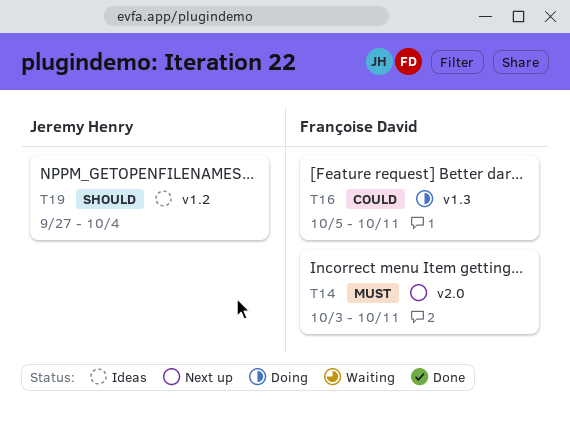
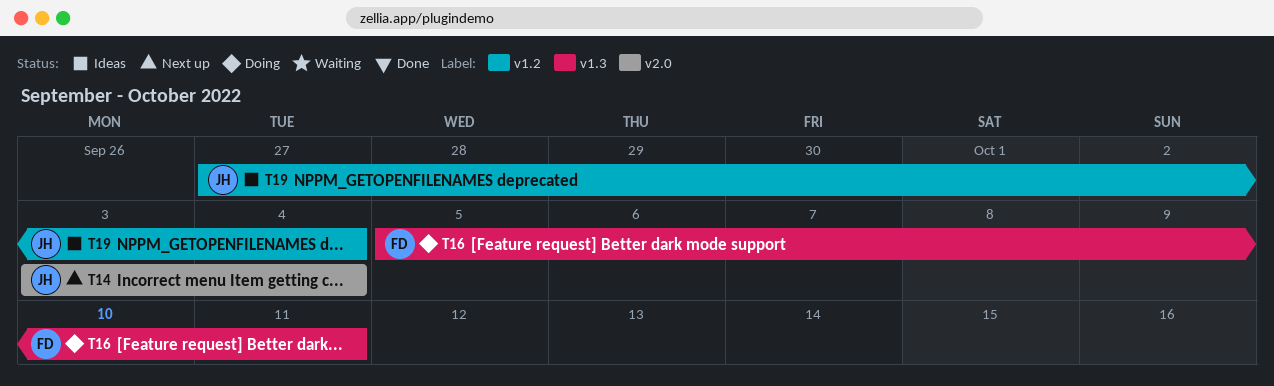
T14, owner: Françoise David -> Jeremy Henry
T14, due: Oct 11 -> Oct 4

